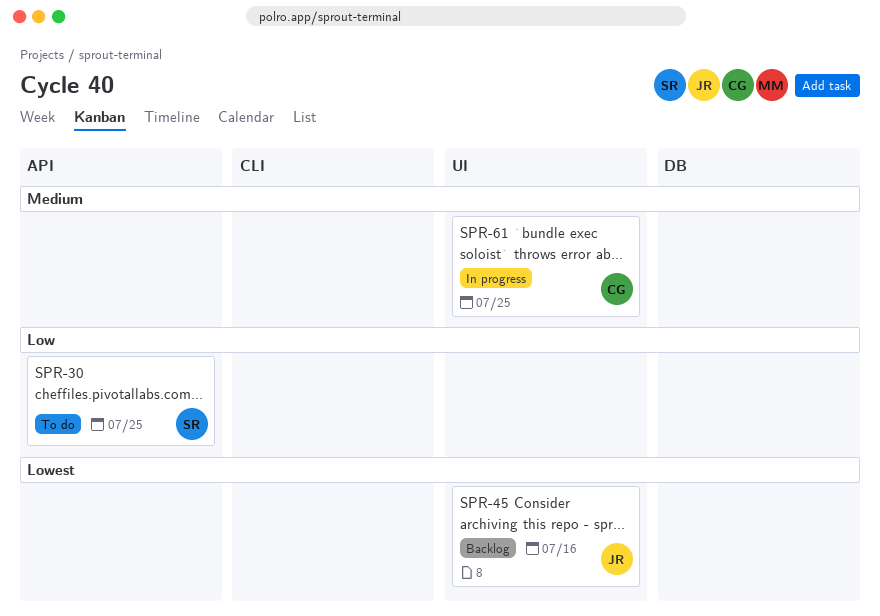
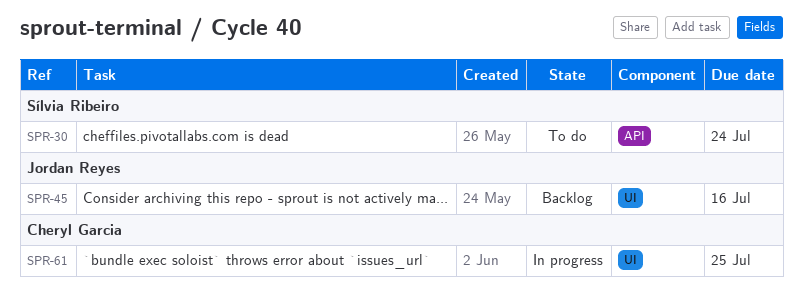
SPR-30, due: Jul 25 -> Jul 24

